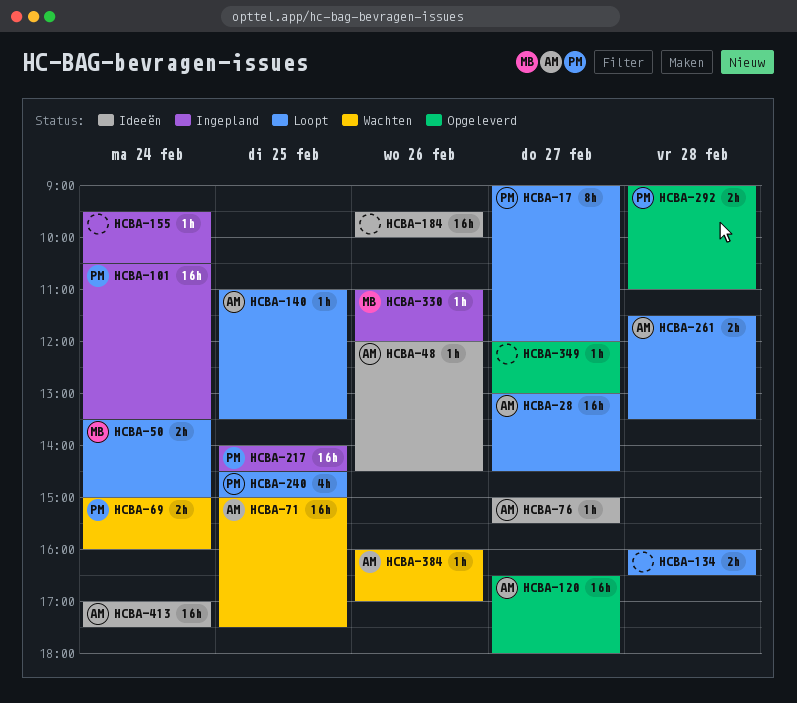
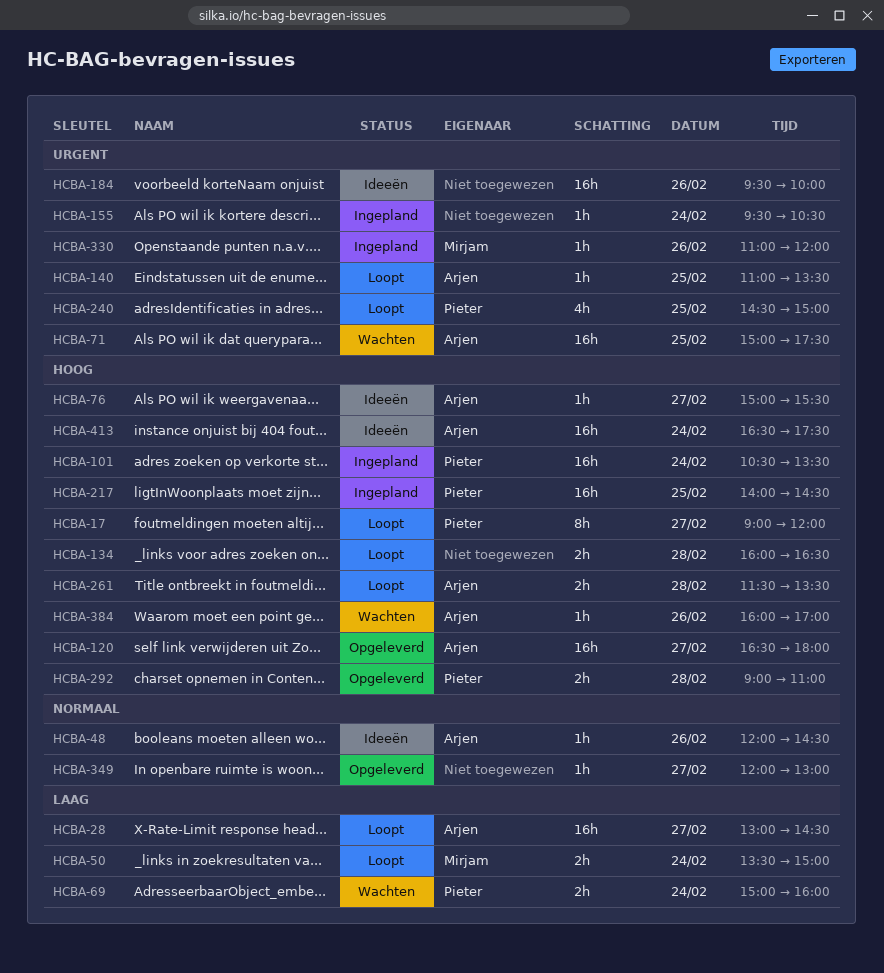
HCBA-413, begins: 17:00 -> 16:30

